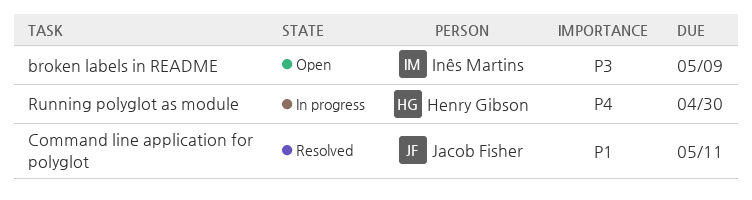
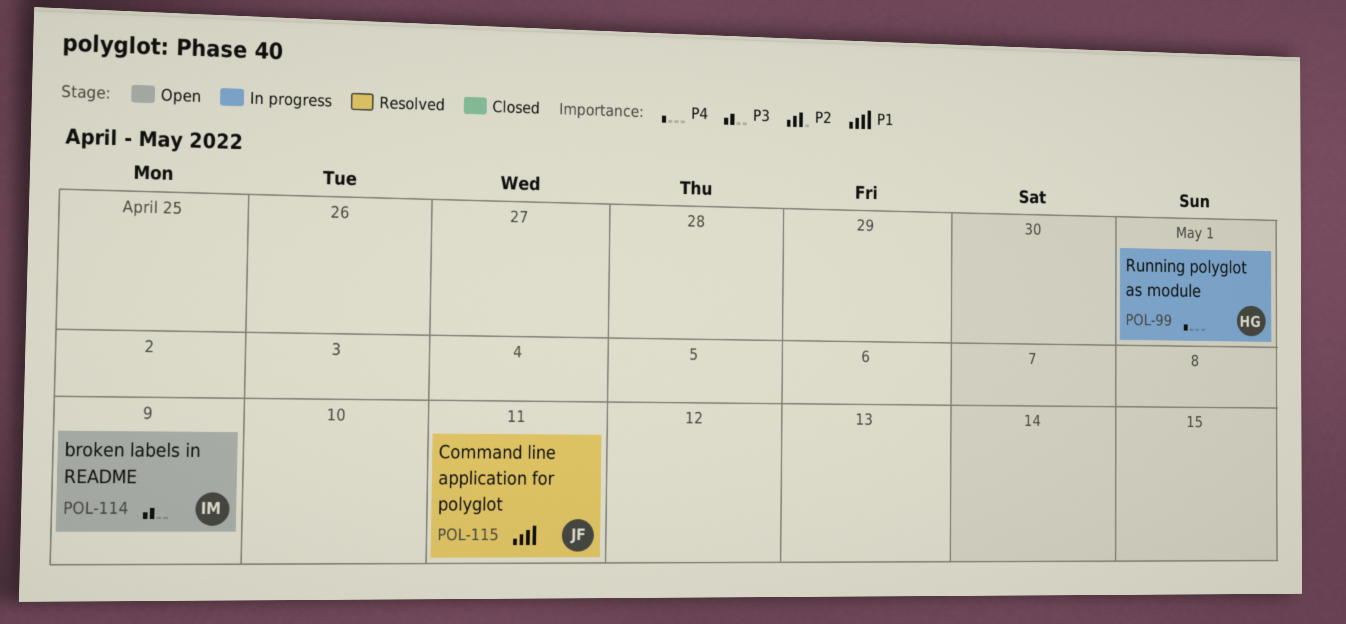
Running polyglot as module, due: Apr 30 -> May 1

